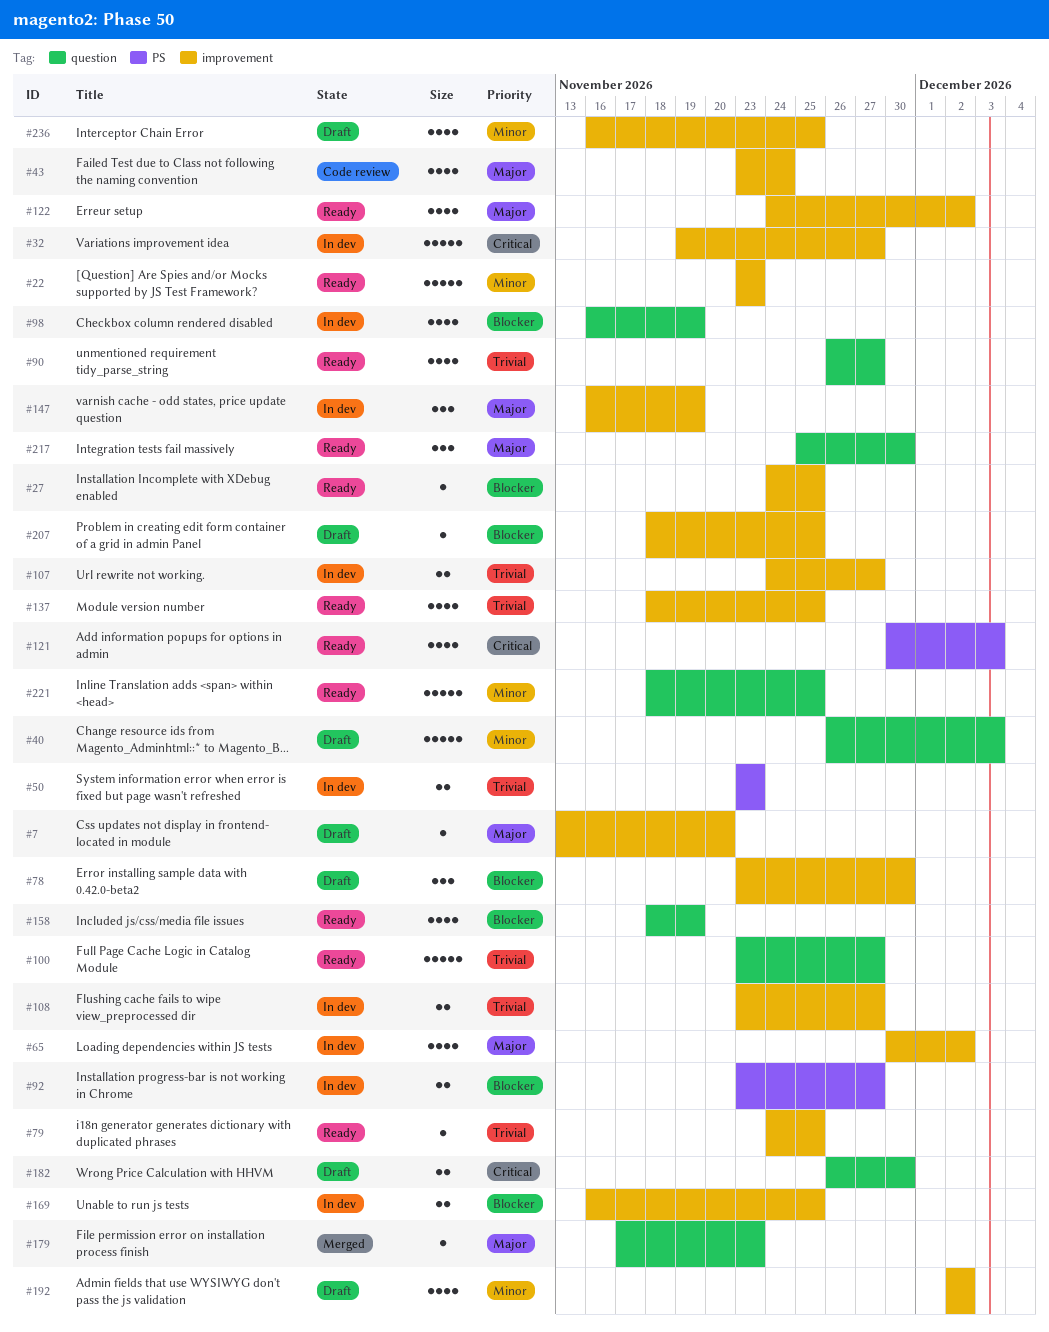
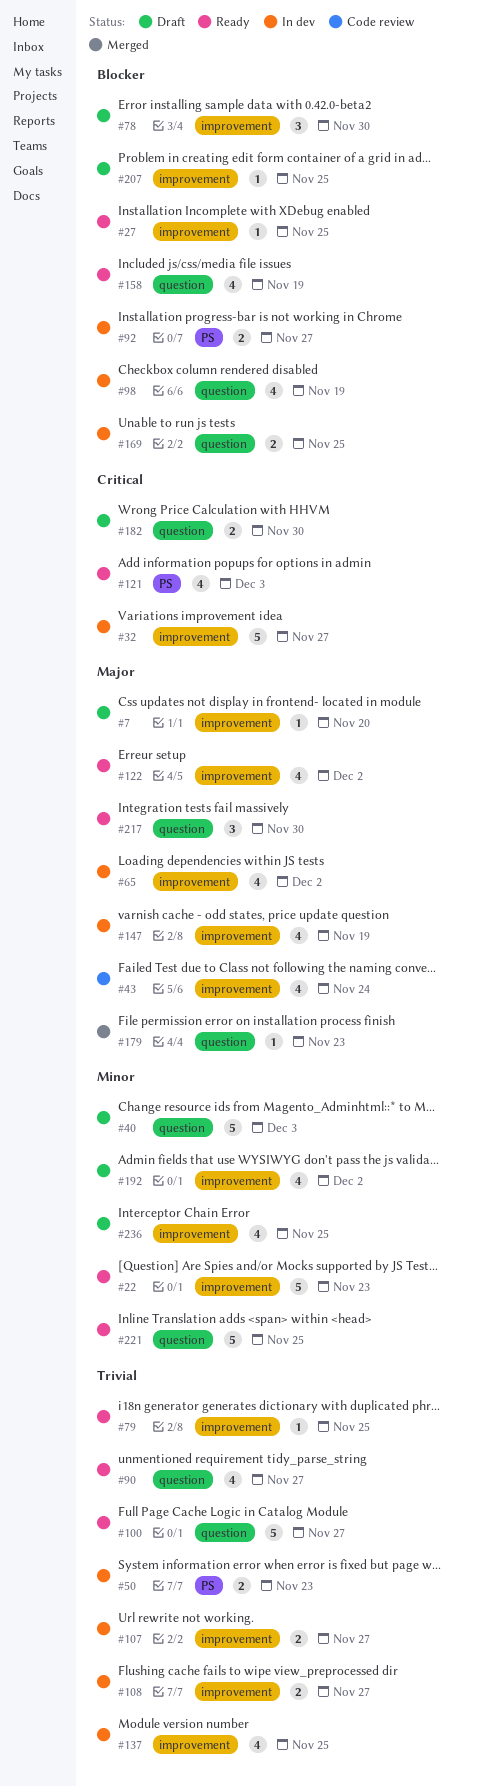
#137, status: Ready -> In dev
#147, estimate: 3 -> 4
#169, label: improvement -> question

